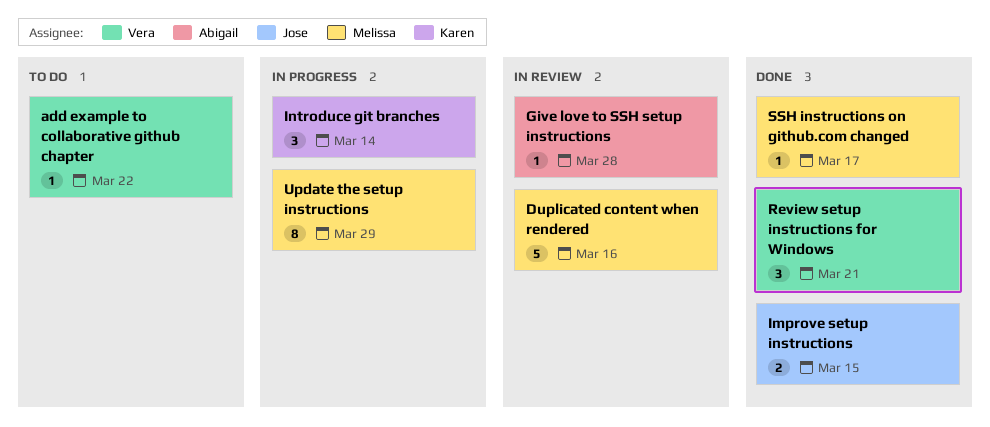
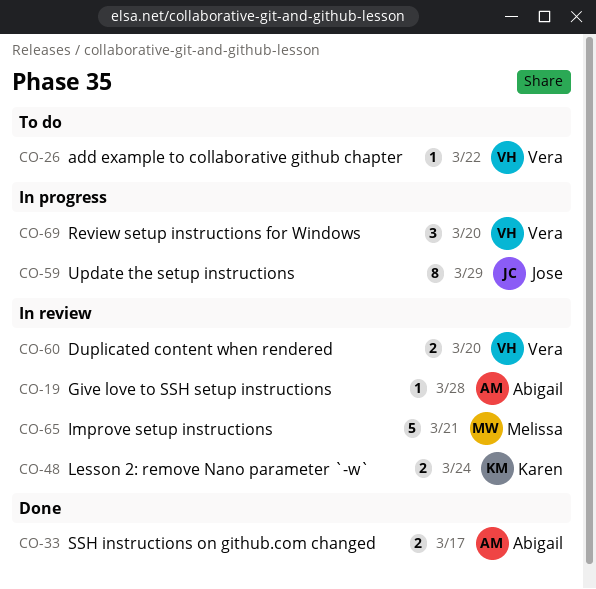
Duplicated content when rendered, owner: Melissa -> Vera
Duplicated content when rendered, estimate: 5 -> 2
Duplicated content when rendered, due: Mar 16 -> Mar 20
Improve setup instructions, status: Done -> In review
Improve setup instructions, owner: Jose -> Melissa
Improve setup instructions, estimate: 2 -> 5
Improve setup instructions, due: Mar 15 -> Mar 21
Introduce git branches: present -> none
Lesson 2: remove Nano parameter `-w`: none -> present
Review setup instructions for Windows, status: Done -> In progress
Review setup instructions for Windows, due: Mar 21 -> Mar 20
SSH instructions on github.com changed, owner: Melissa -> Abigail
SSH instructions on github.com changed, estimate: 1 -> 2
Update the setup instructions, owner: Melissa -> Jose

